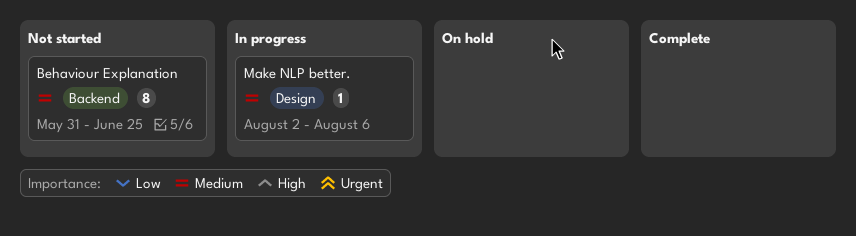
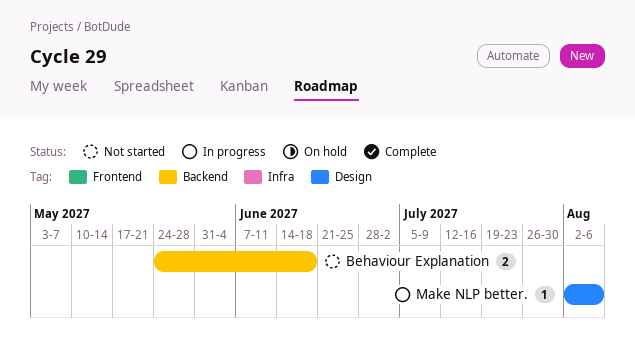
Behaviour Explanation, estimate: 8 -> 2
Behaviour Explanation, start: May 31 -> May 24
Behaviour Explanation, due: Jun 25 -> Jun 18

